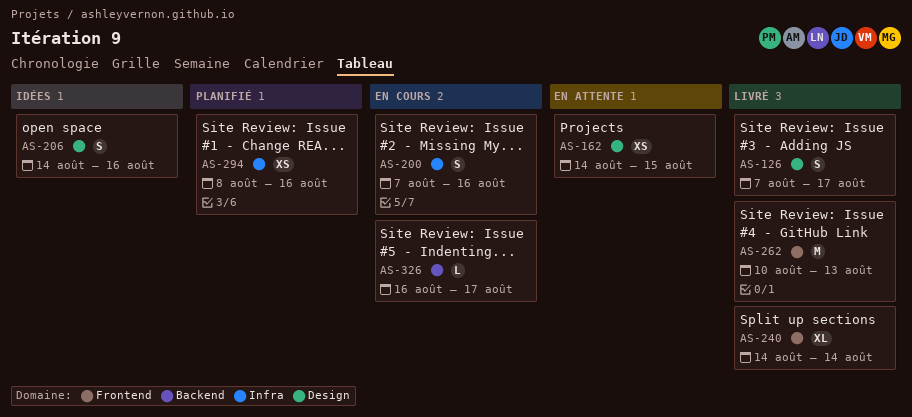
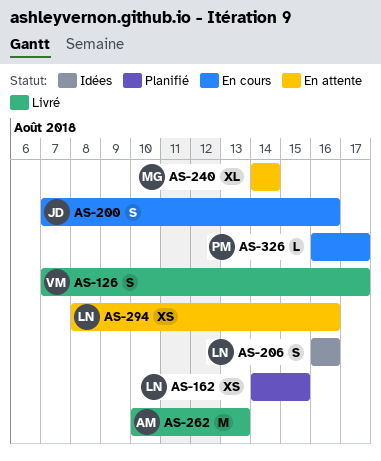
AS-162, status: En attente -> Planifié
AS-206, start: Aug 14 -> Aug 16
AS-240, status: Livré -> En attente
AS-294, status: Planifié -> En attente

